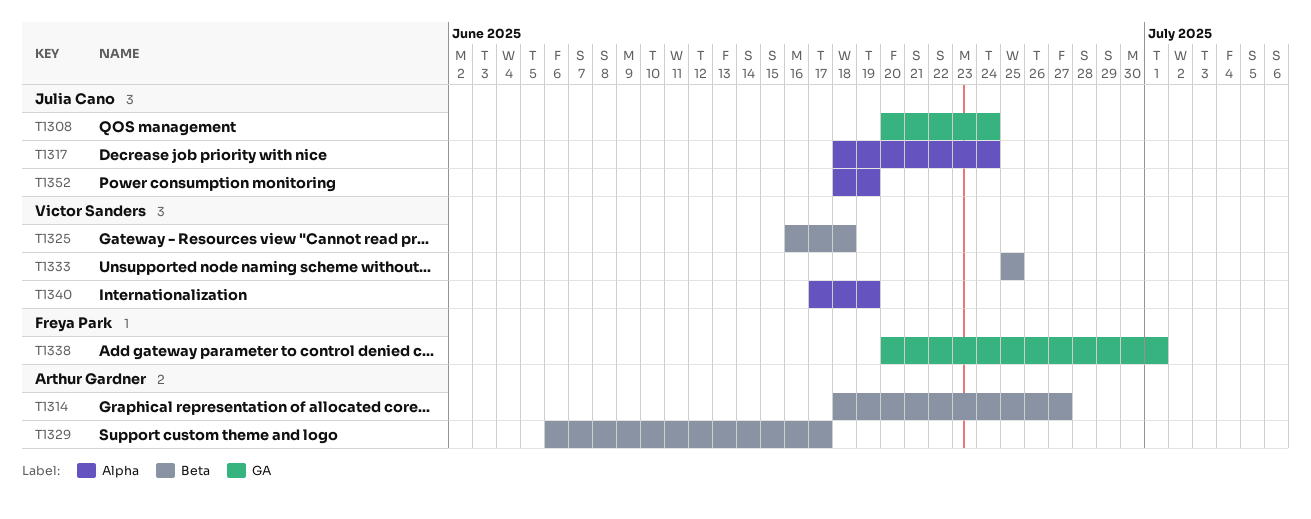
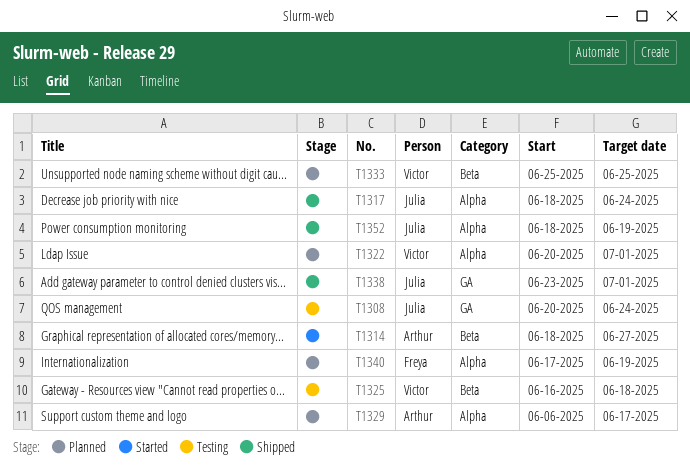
T1322: none -> present
T1329, label: Beta -> Alpha
T1338, owner: Freya Park -> Julia Cano
T1338, start: Jun 20 -> Jun 23
T1340, owner: Victor Sanders -> Freya Park

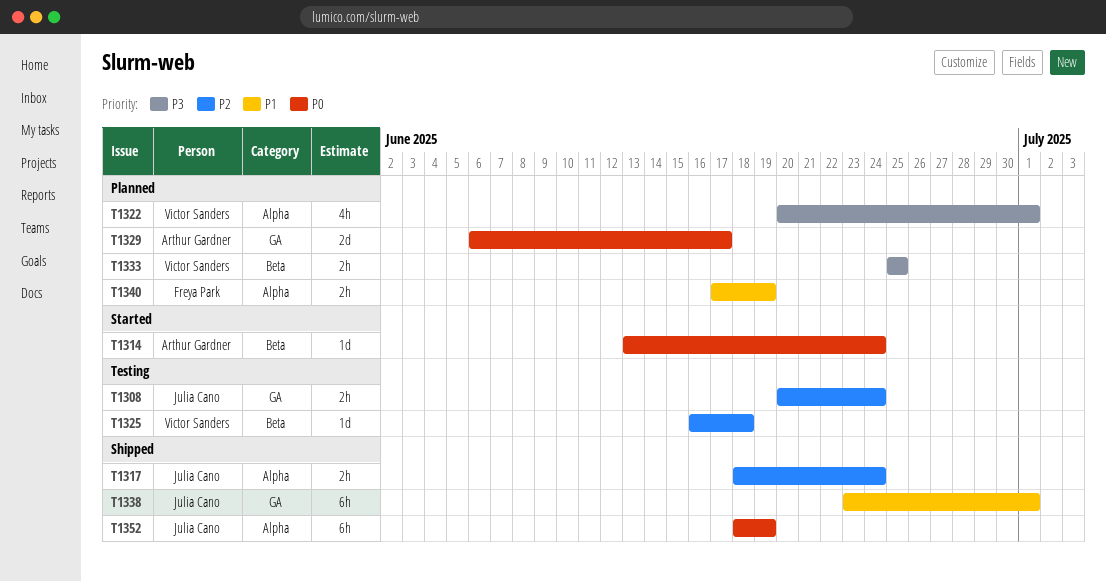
T1314, start: Jun 18 -> Jun 13
T1314, due: Jun 27 -> Jun 24
T1329, label: Alpha -> GA

